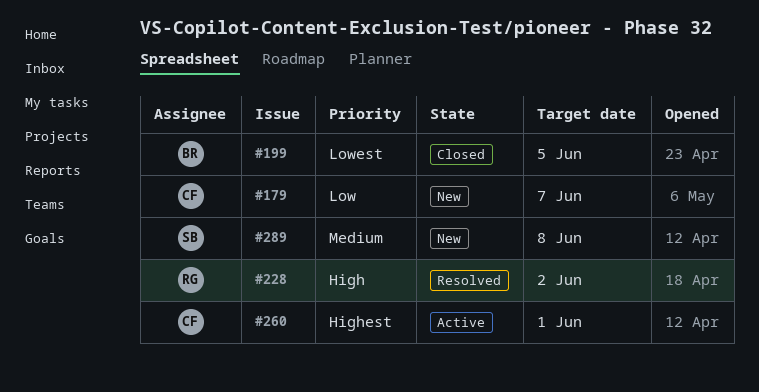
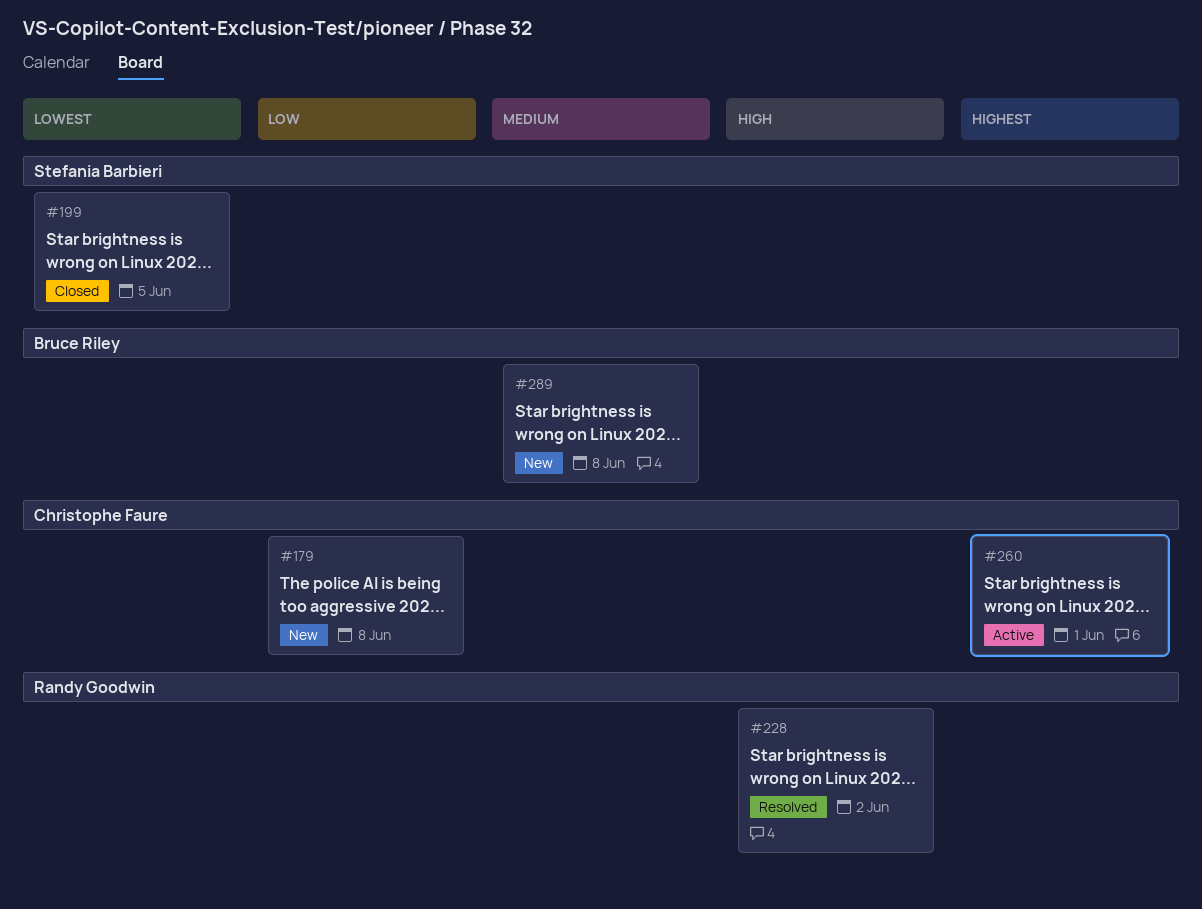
#179, due: Jun 7 -> Jun 8
#199, owner: Bruce Riley -> Stefania Barbieri
#289, owner: Stefania Barbieri -> Bruce Riley

